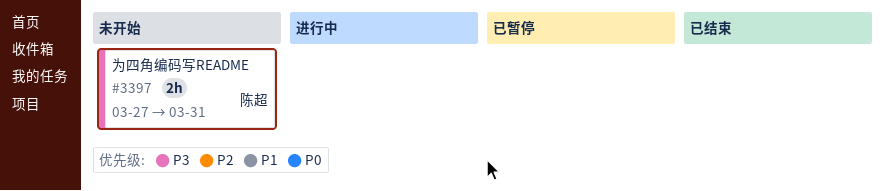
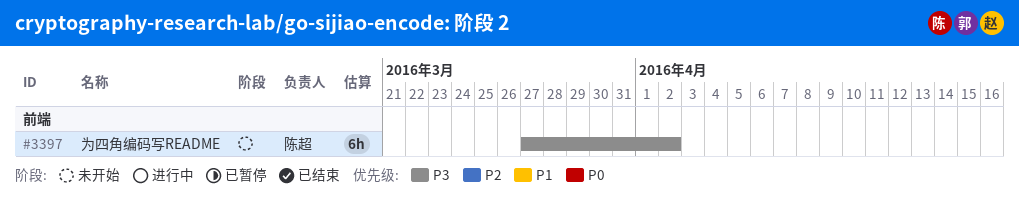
#3397, estimate: 2h -> 6h
#3397, due: Mar 31 -> Apr 2

